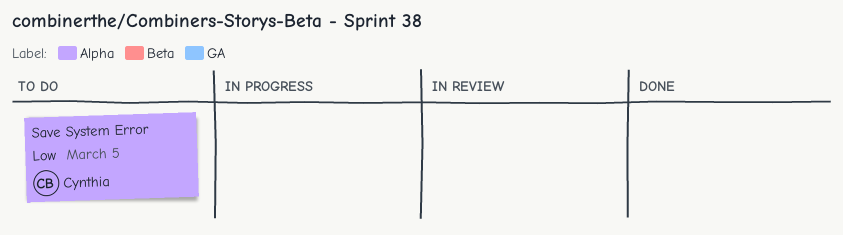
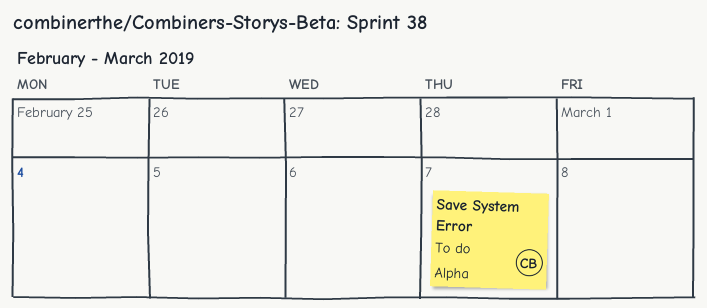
Save System Error, due: Mar 5 -> Mar 7

